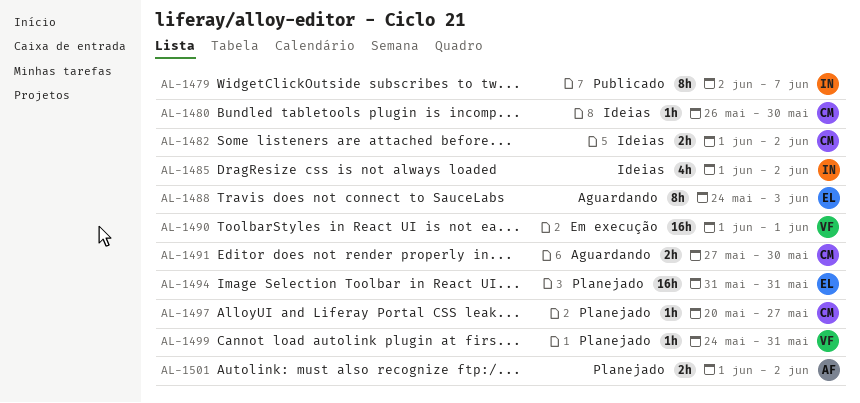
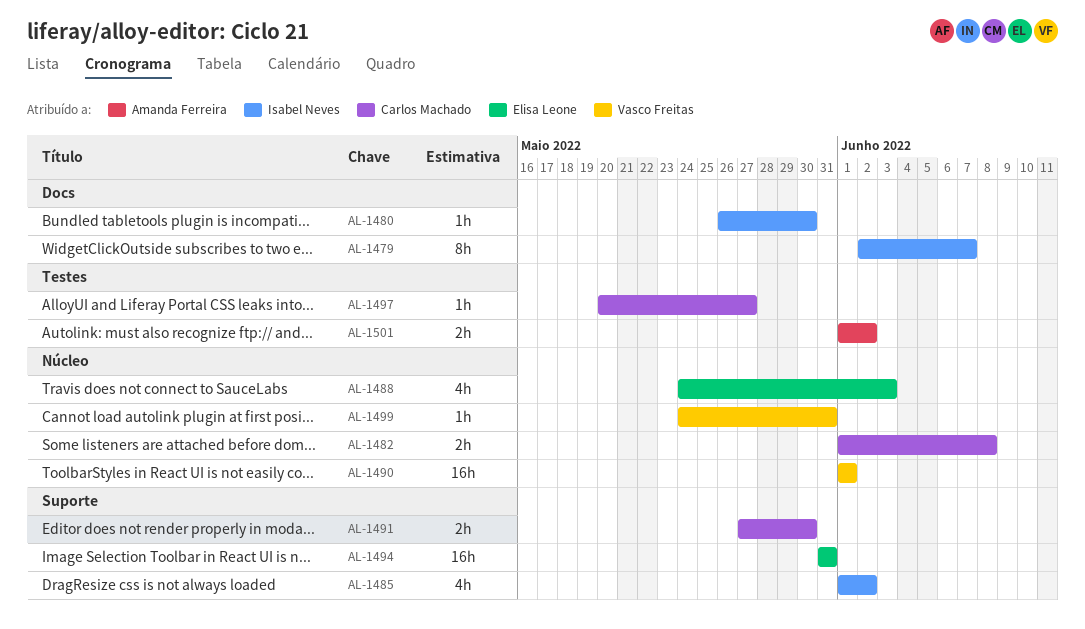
AL-1480, owner: Carlos Machado -> Isabel Neves
AL-1482, due: Jun 2 -> Jun 8
AL-1488, estimate: 8h -> 4h

